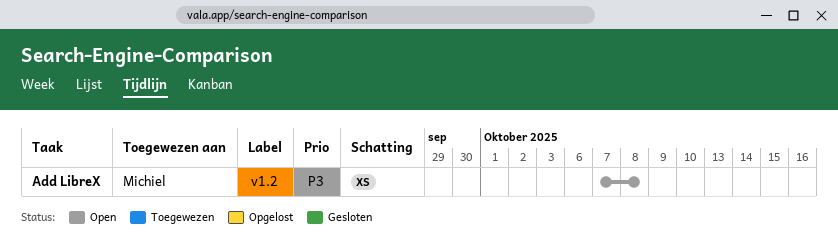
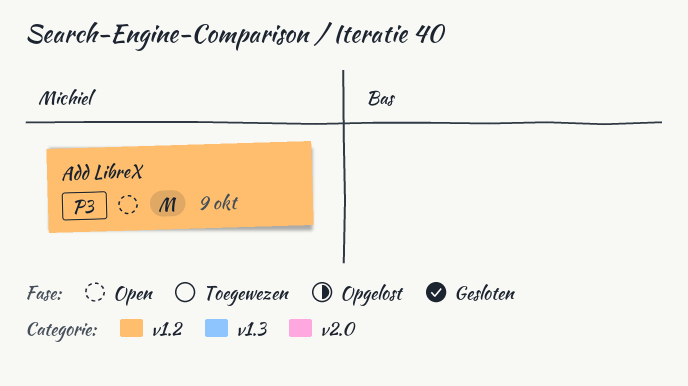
Add LibreX, estimate: XS -> M
Add LibreX, due: Oct 8 -> Oct 9

